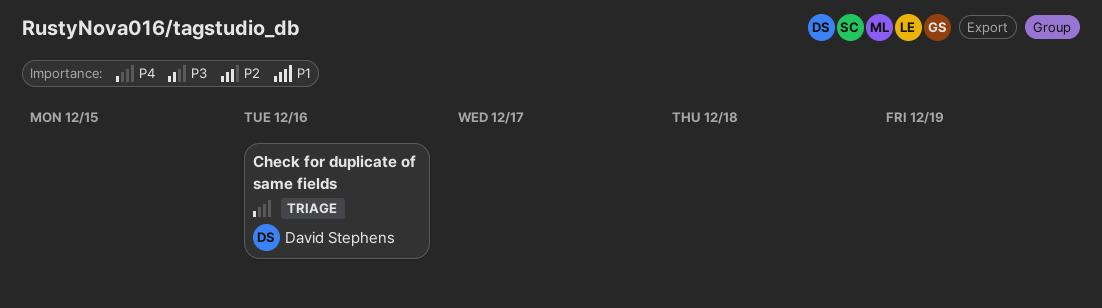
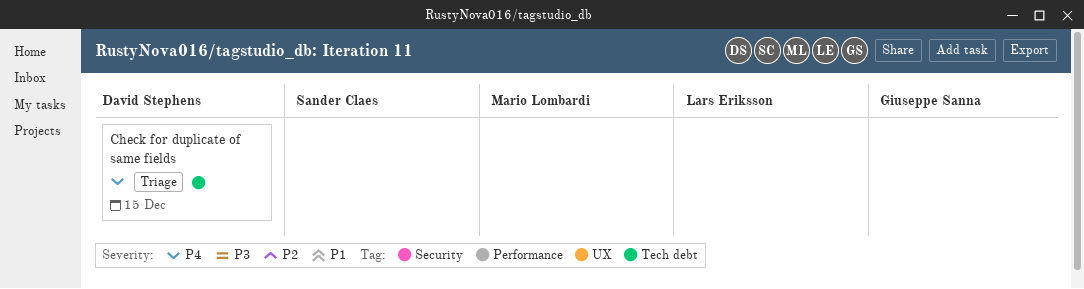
Check for duplicate of same fields, due: Dec 16 -> Dec 15

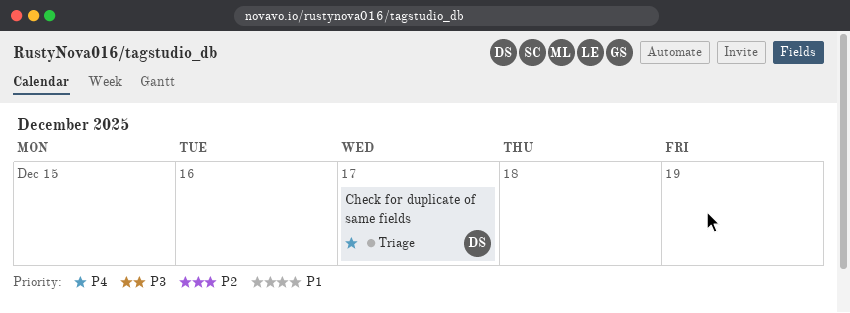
Check for duplicate of same fields, due: Dec 15 -> Dec 17

